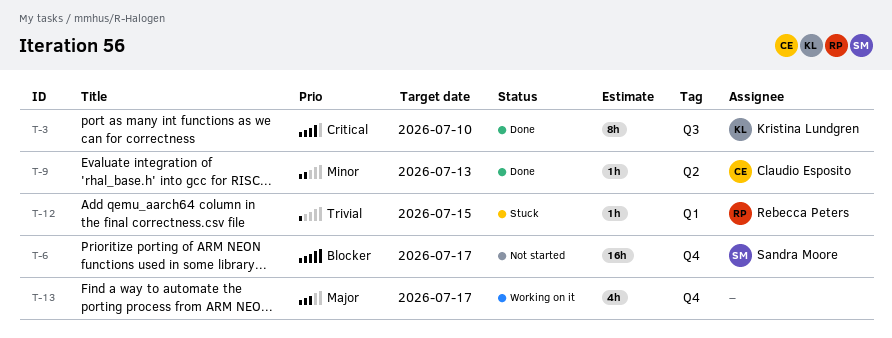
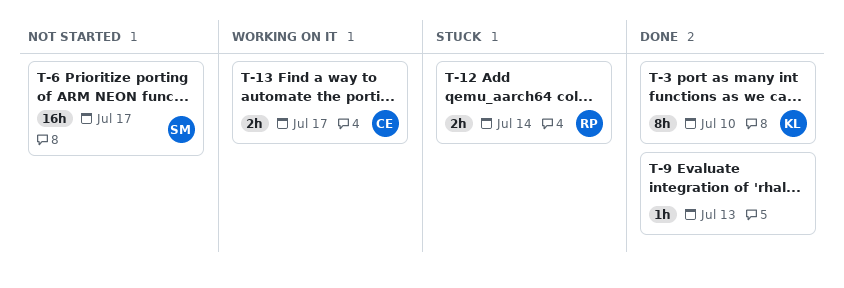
T-9, owner: Claudio Esposito -> none
T-12, estimate: 1h -> 2h
T-12, due: Jul 15 -> Jul 14
T-13, owner: none -> Claudio Esposito
T-13, estimate: 4h -> 2h

